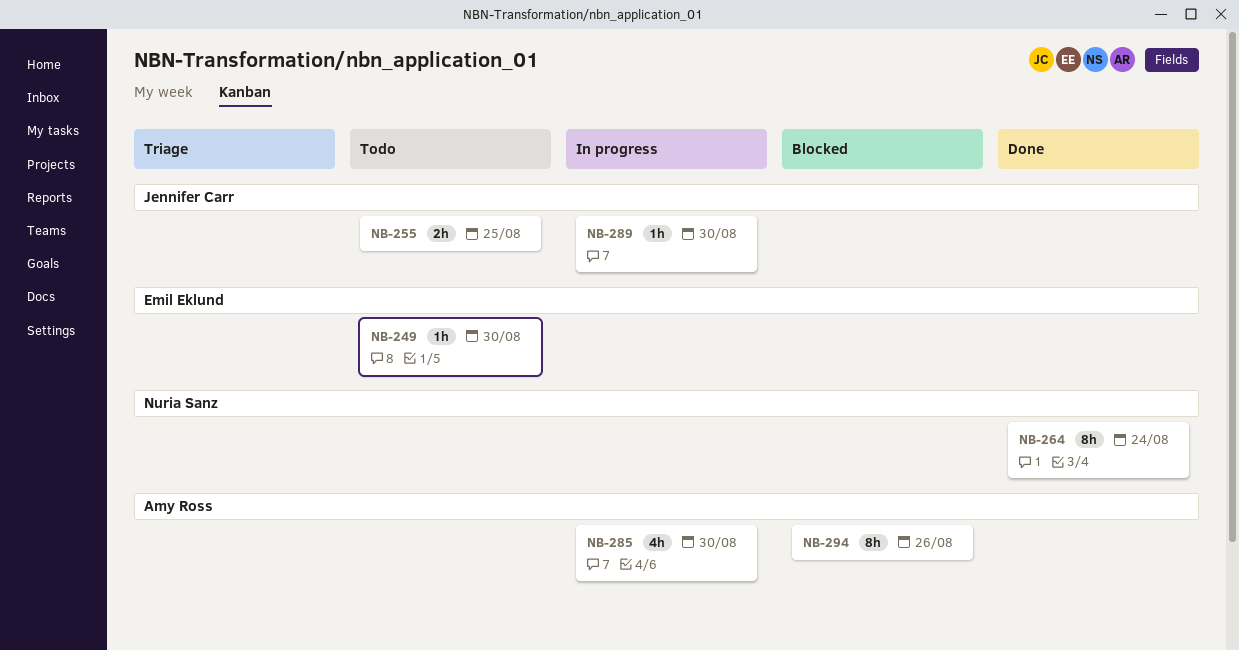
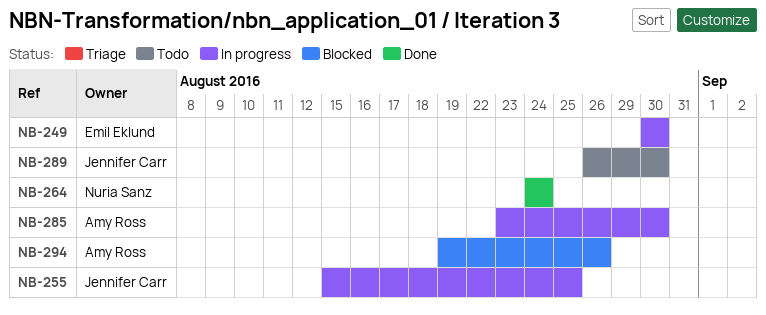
NB-249, status: Todo -> In progress
NB-255, status: Todo -> In progress
NB-289, status: In progress -> Todo

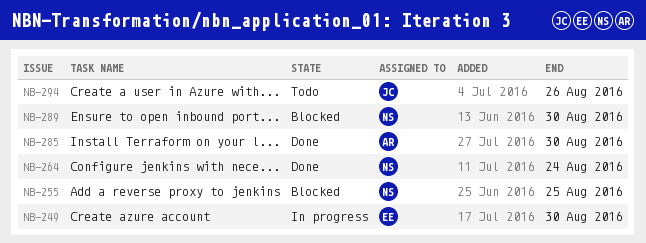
NB-255, status: In progress -> Blocked
NB-255, owner: Jennifer Carr -> Nuria Sanz
NB-285, status: In progress -> Done
NB-289, status: Todo -> Blocked
NB-289, owner: Jennifer Carr -> Nuria Sanz
NB-294, status: Blocked -> Todo
NB-294, owner: Amy Ross -> Jennifer Carr

